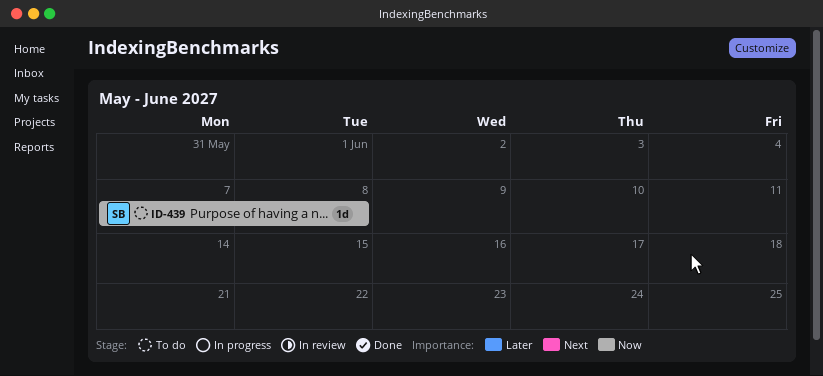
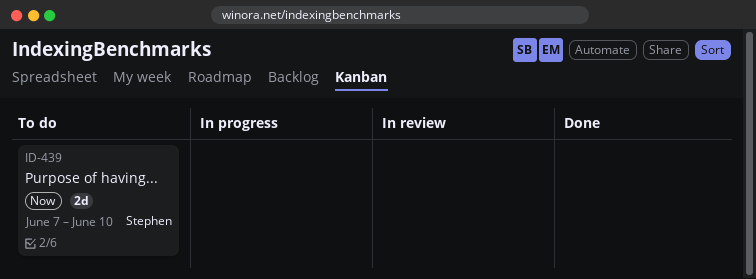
ID-439, estimate: 1d -> 2d
ID-439, due: Jun 8 -> Jun 10

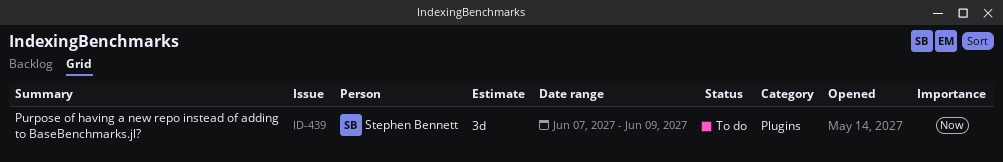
ID-439, estimate: 2d -> 3d
ID-439, due: Jun 10 -> Jun 9

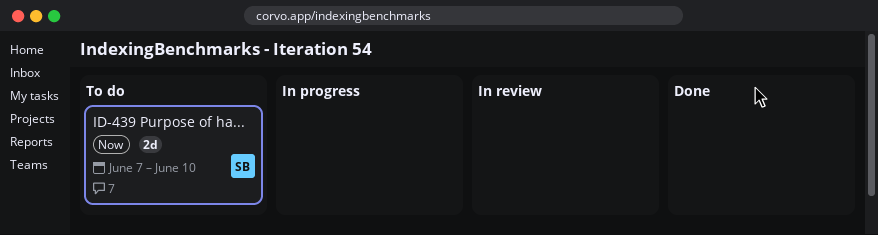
ID-439, estimate: 3d -> 2d
ID-439, due: Jun 9 -> Jun 10

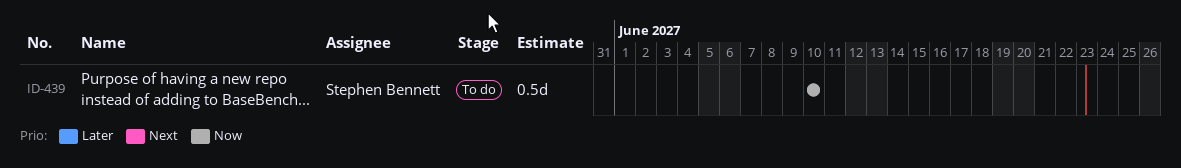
ID-439, estimate: 2d -> 0.5d
ID-439, start: Jun 7 -> Jun 10

